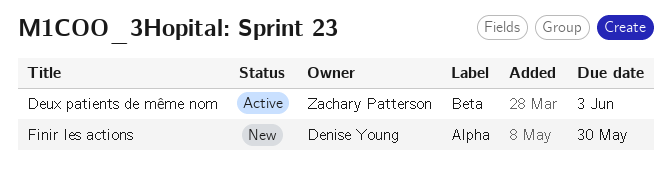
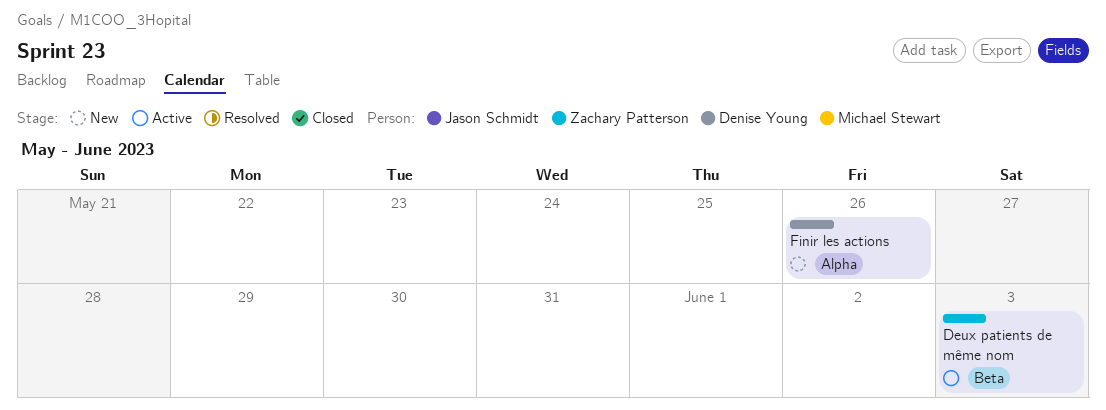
Finir les actions, due: May 30 -> May 26

